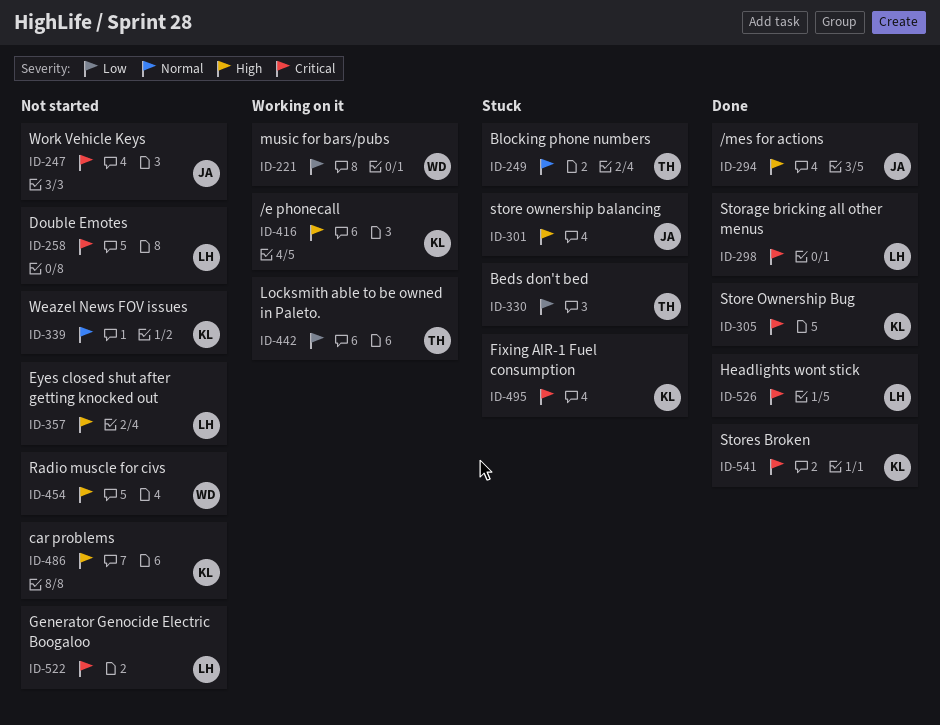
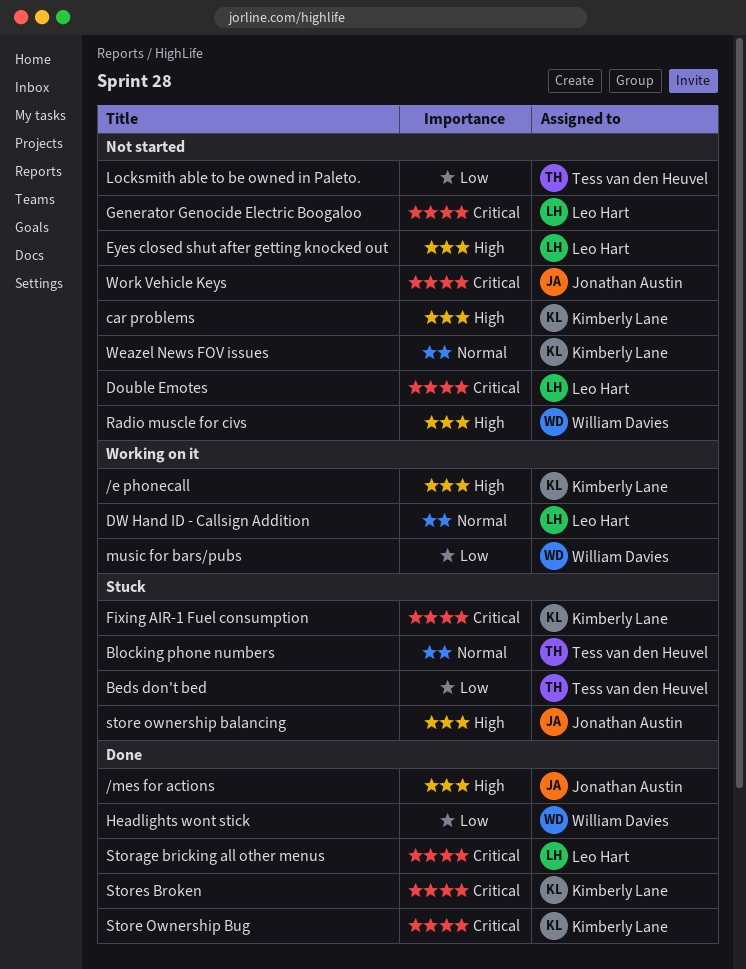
DW Hand ID - Callsign Addition: none -> present
Headlights wont stick, owner: Leo Hart -> William Davies
Headlights wont stick, priority: Critical -> Low
Locksmith able to be owned in Paleto., status: Working on it -> Not started

